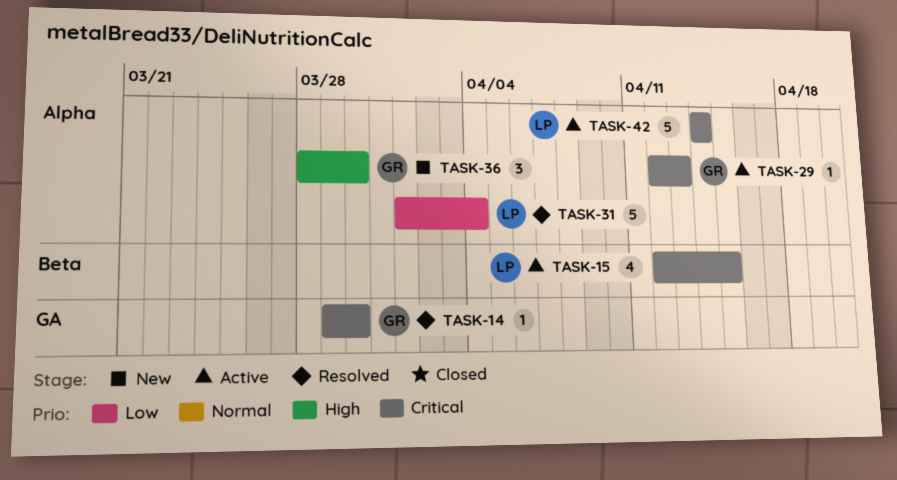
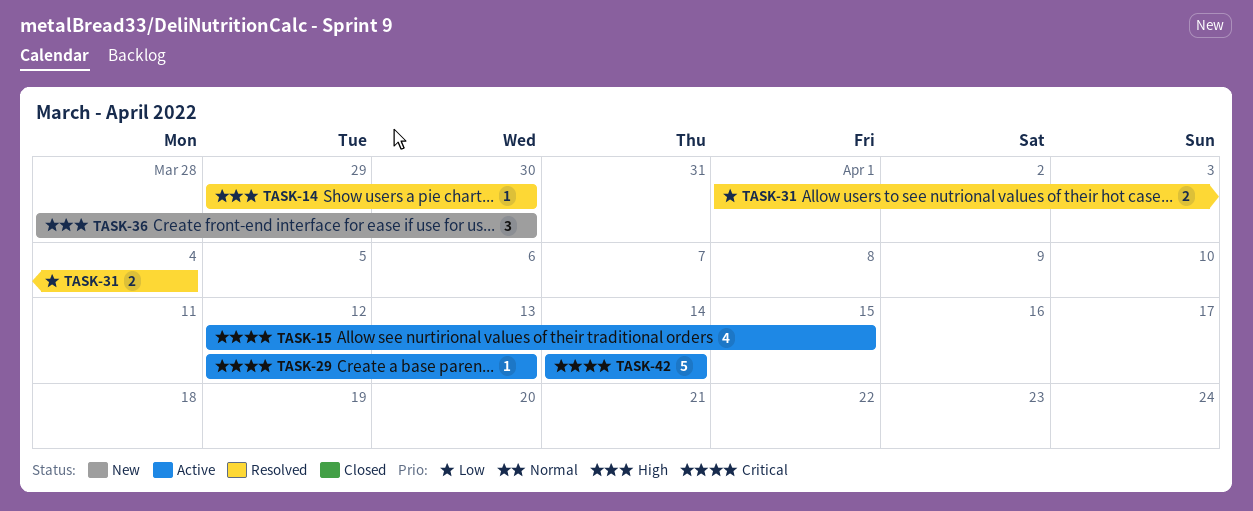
TASK-14, priority: Critical -> High
TASK-31, estimate: 5 -> 2

